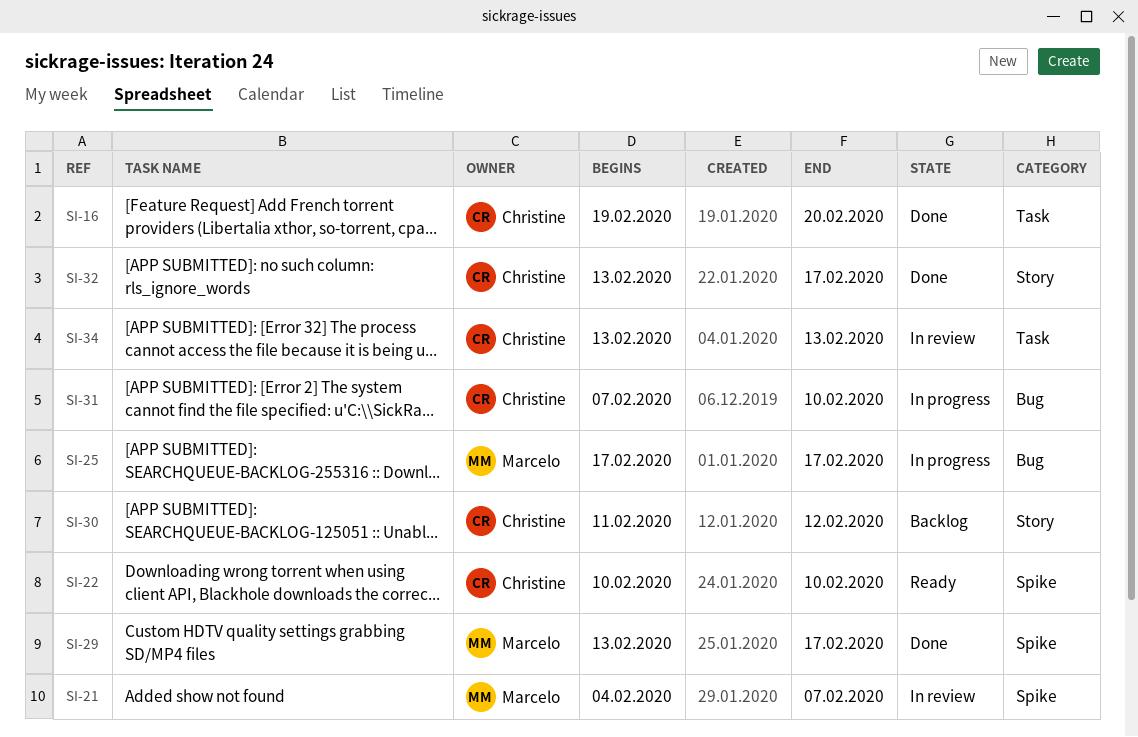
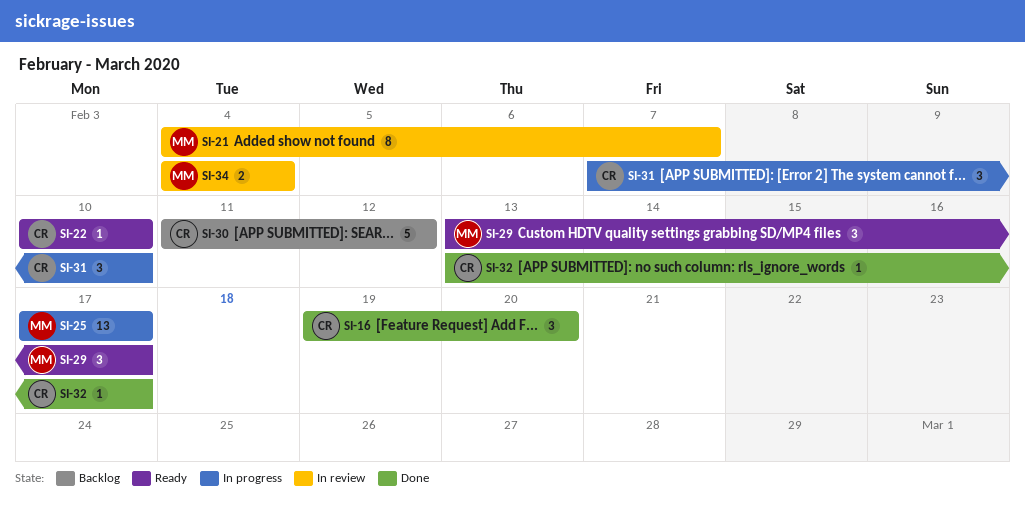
SI-29, status: Done -> Ready
SI-34, owner: Christine -> Marcelo
SI-34, start: Feb 13 -> Feb 4
SI-34, due: Feb 13 -> Feb 4

